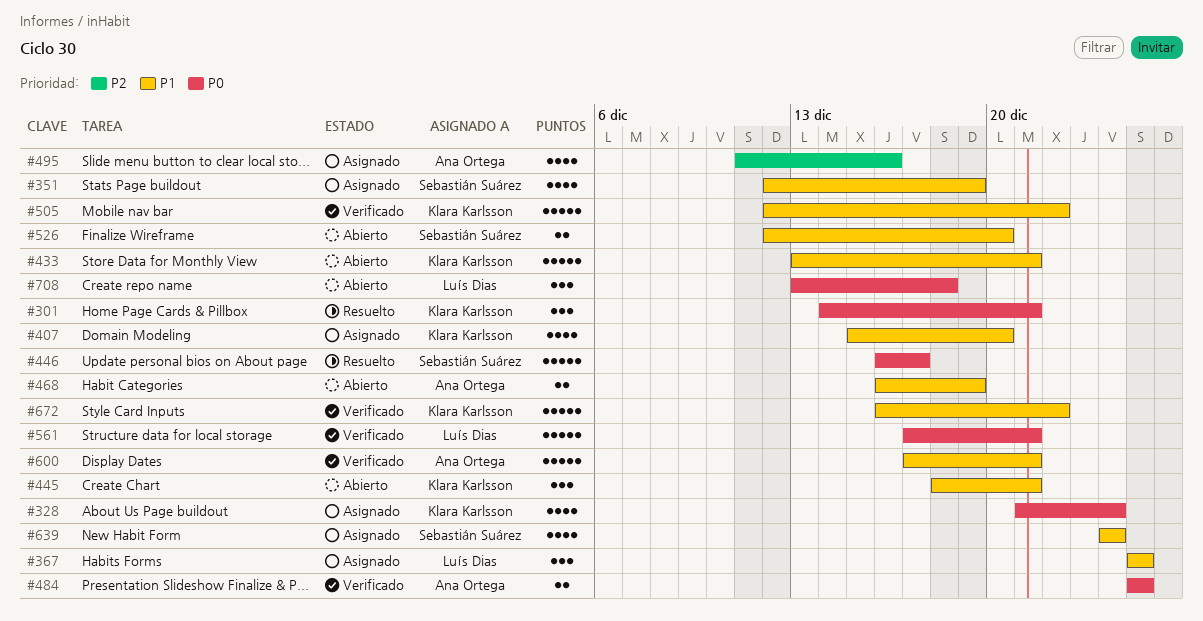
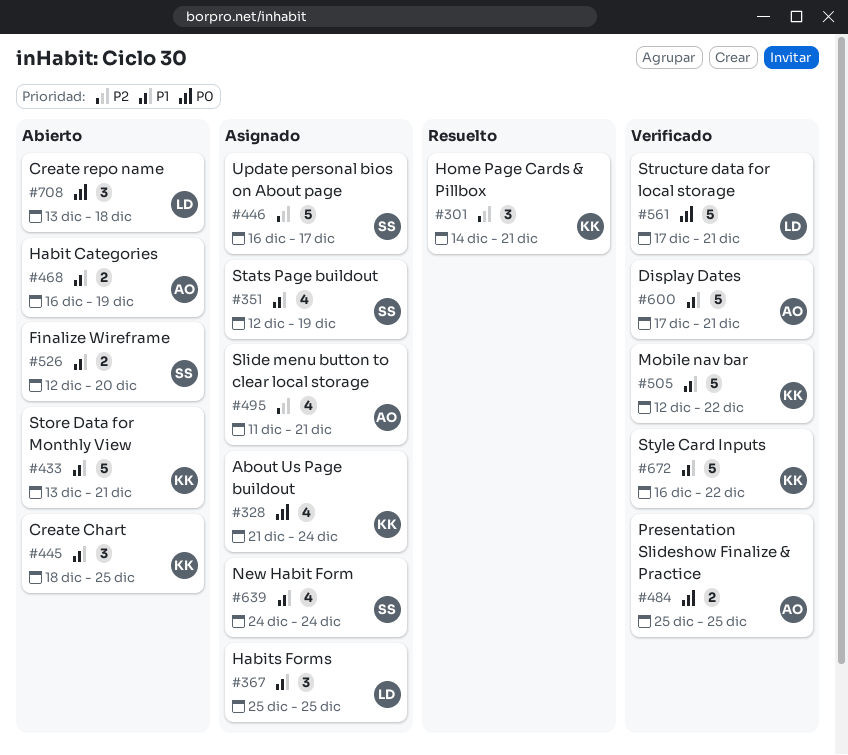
#301, priority: P0 -> P2
#407: present -> none
#445, due: Dec 21 -> Dec 25
#446, status: Resuelto -> Asignado
#446, priority: P0 -> P2
#495, due: Dec 16 -> Dec 21

